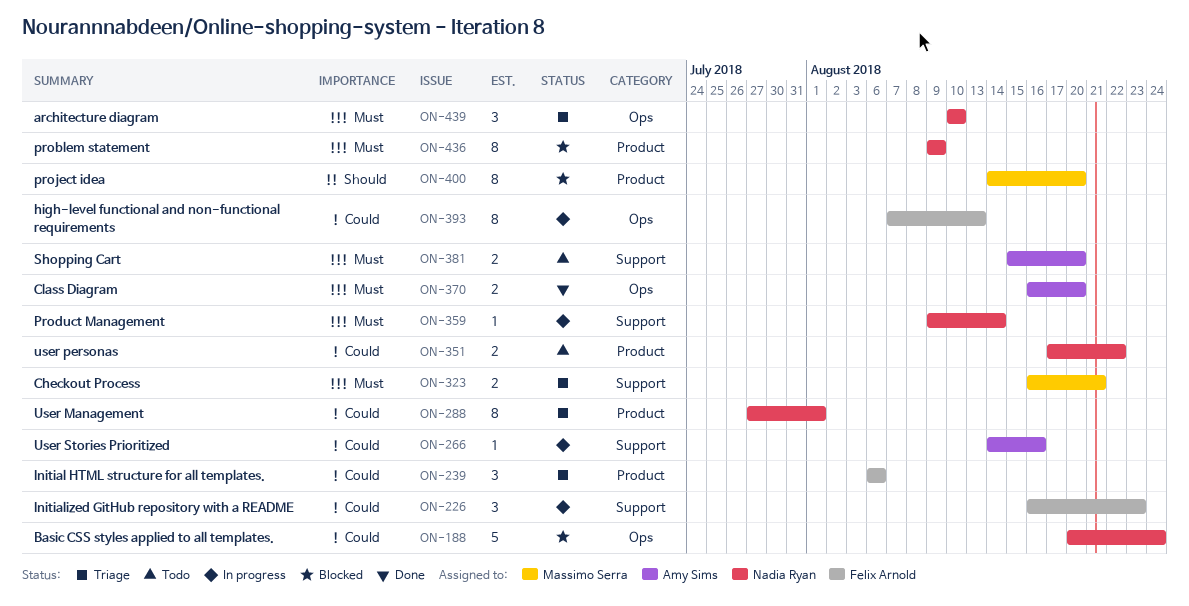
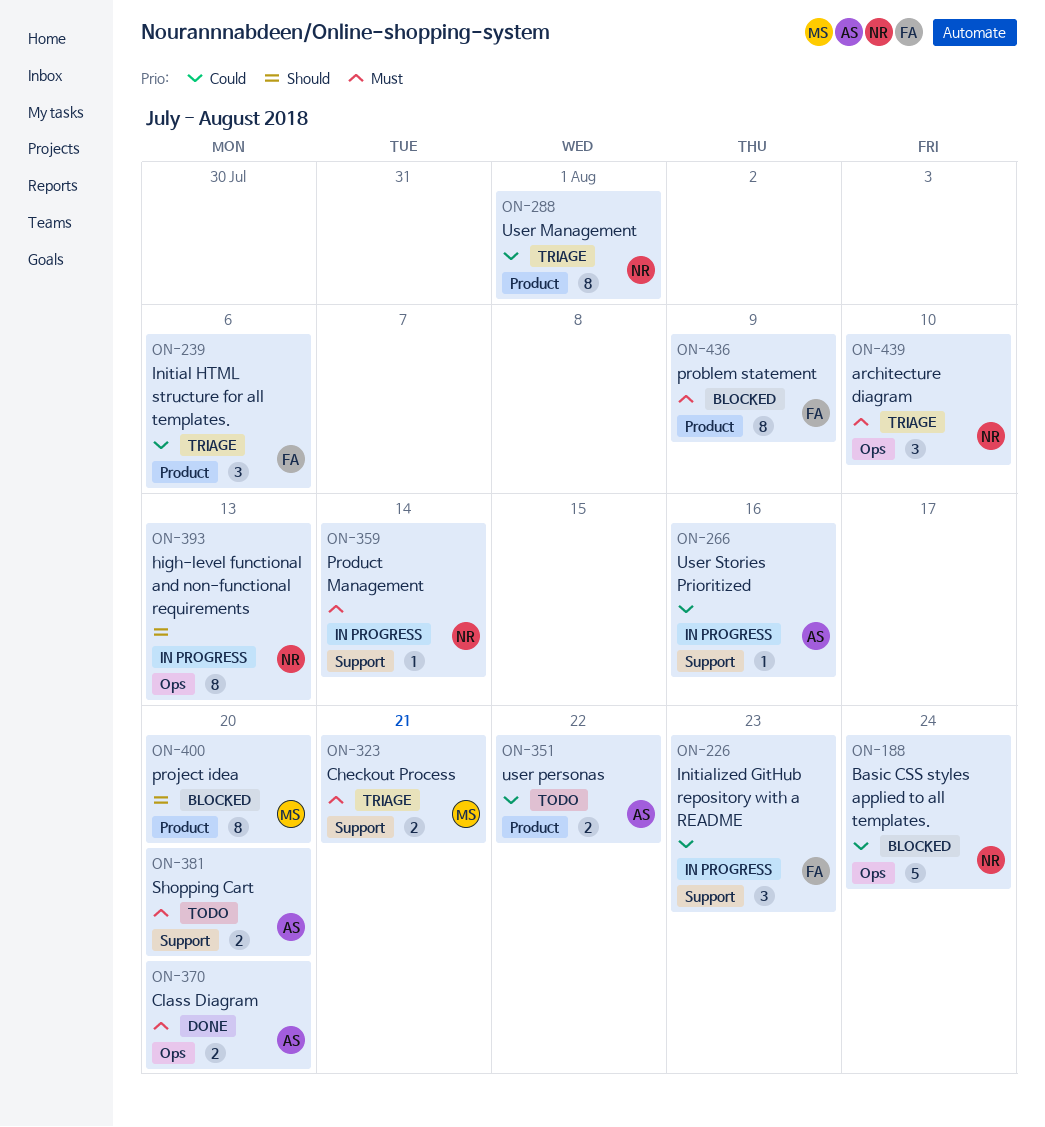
ON-351, owner: Nadia Ryan -> Amy Sims
ON-393, owner: Felix Arnold -> Nadia Ryan
ON-393, priority: Could -> Should
ON-436, owner: Nadia Ryan -> Felix Arnold

